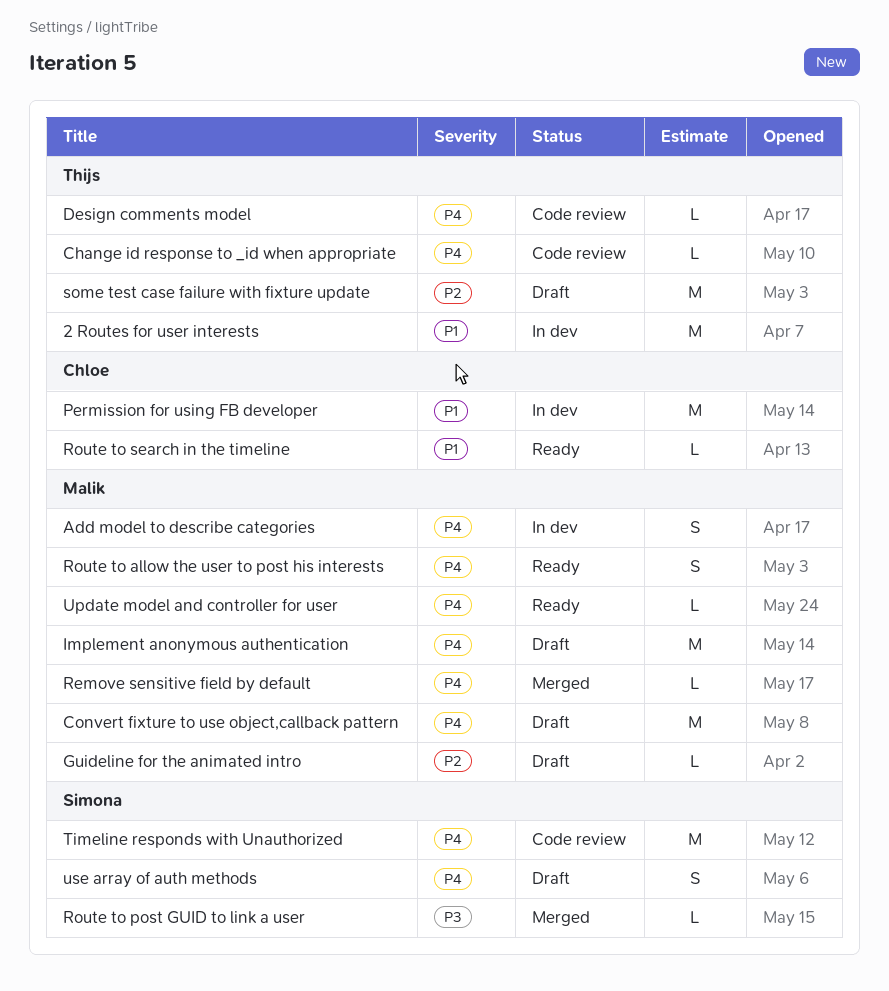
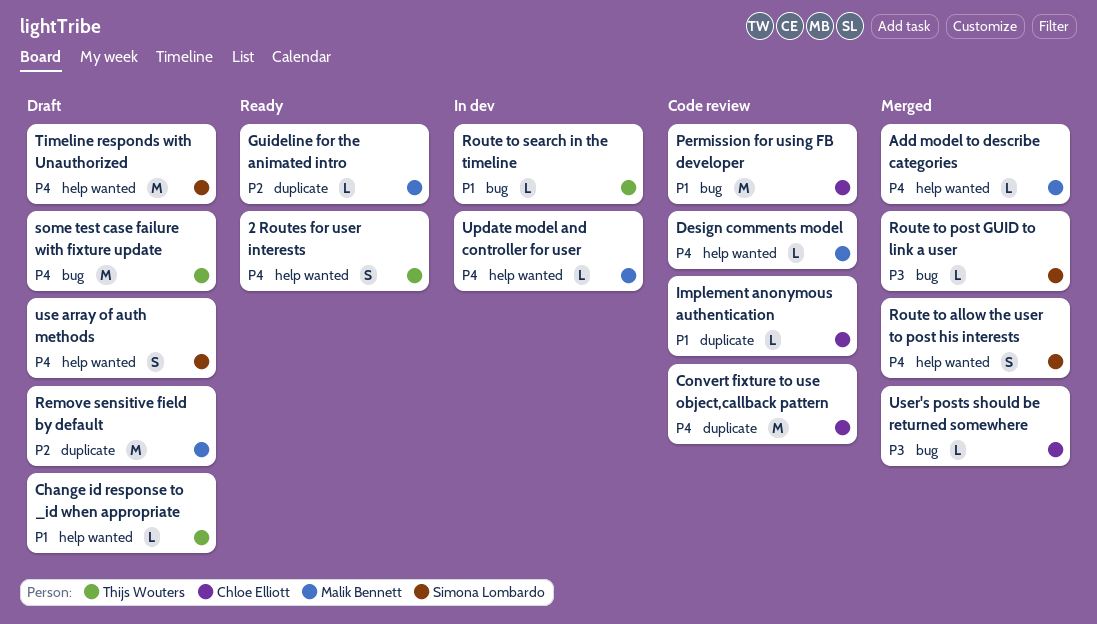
2 Routes for user interests, status: In dev -> Ready
2 Routes for user interests, priority: P1 -> P4
2 Routes for user interests, estimate: M -> S
Add model to describe categories, status: In dev -> Merged
Add model to describe categories, estimate: S -> L
Change id response to _id when appropriate, status: Code review -> Draft
Change id response to _id when appropriate, priority: P4 -> P1
Convert fixture to use object,callback pattern, status: Draft -> Code review
Convert fixture to use object,callback pattern, owner: Malik Bennett -> Chloe Elliott
Design comments model, owner: Thijs Wouters -> Malik Bennett
Guideline for the animated intro, status: Draft -> Ready
Implement anonymous authentication, status: Draft -> Code review
Implement anonymous authentication, owner: Malik Bennett -> Chloe Elliott
Implement anonymous authentication, priority: P4 -> P1
Implement anonymous authentication, estimate: M -> L
Permission for using FB developer, status: In dev -> Code review
Remove sensitive field by default, status: Merged -> Draft
Remove sensitive field by default, priority: P4 -> P2
Remove sensitive field by default, estimate: L -> M
Route to allow the user to post his interests, status: Ready -> Merged
Route to allow the user to post his interests, owner: Malik Bennett -> Simona Lombardo
Route to search in the timeline, status: Ready -> In dev
Route to search in the timeline, owner: Chloe Elliott -> Thijs Wouters
some test case failure with fixture update, priority: P2 -> P4
Timeline responds with Unauthorized, status: Code review -> Draft
Update model and controller for user, status: Ready -> In dev
User's posts should be returned somewhere: none -> present

